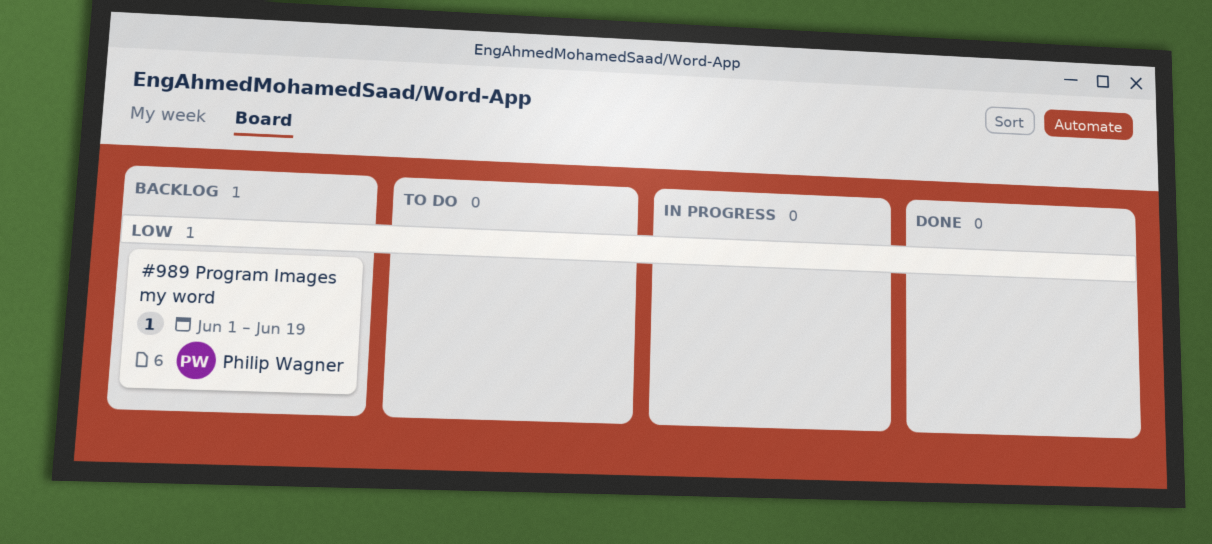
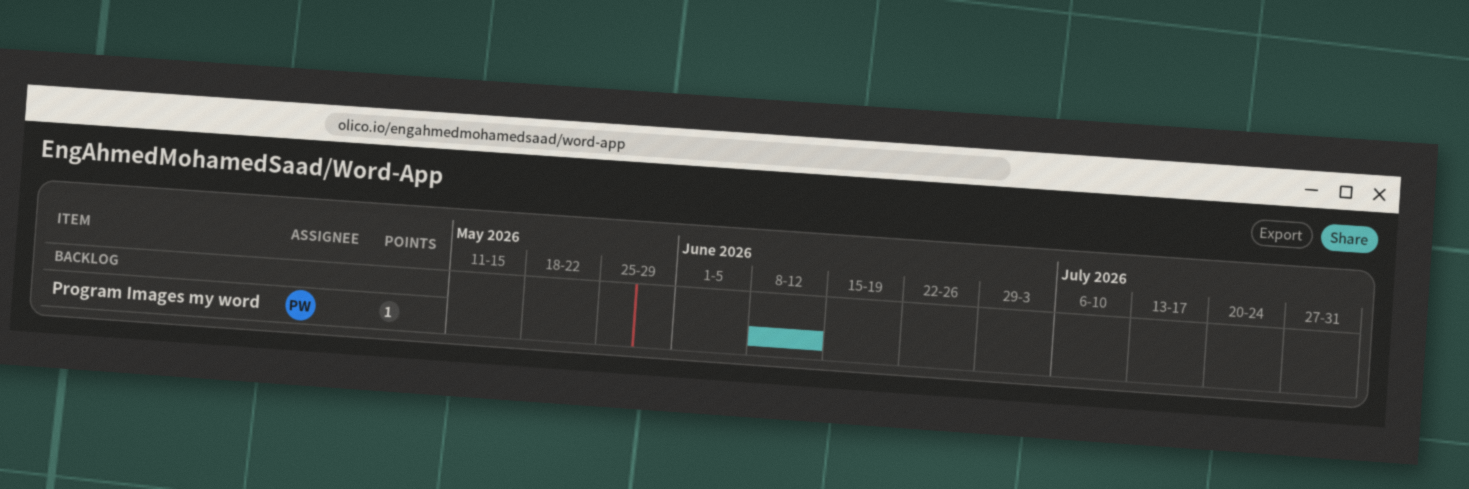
Program Images my word, start: Jun 1 -> Jun 8
Program Images my word, due: Jun 19 -> Jun 12

